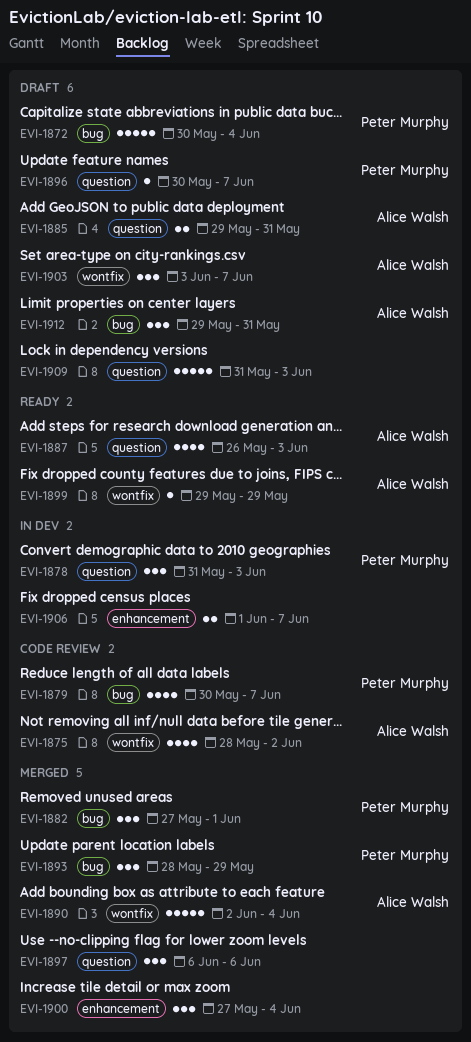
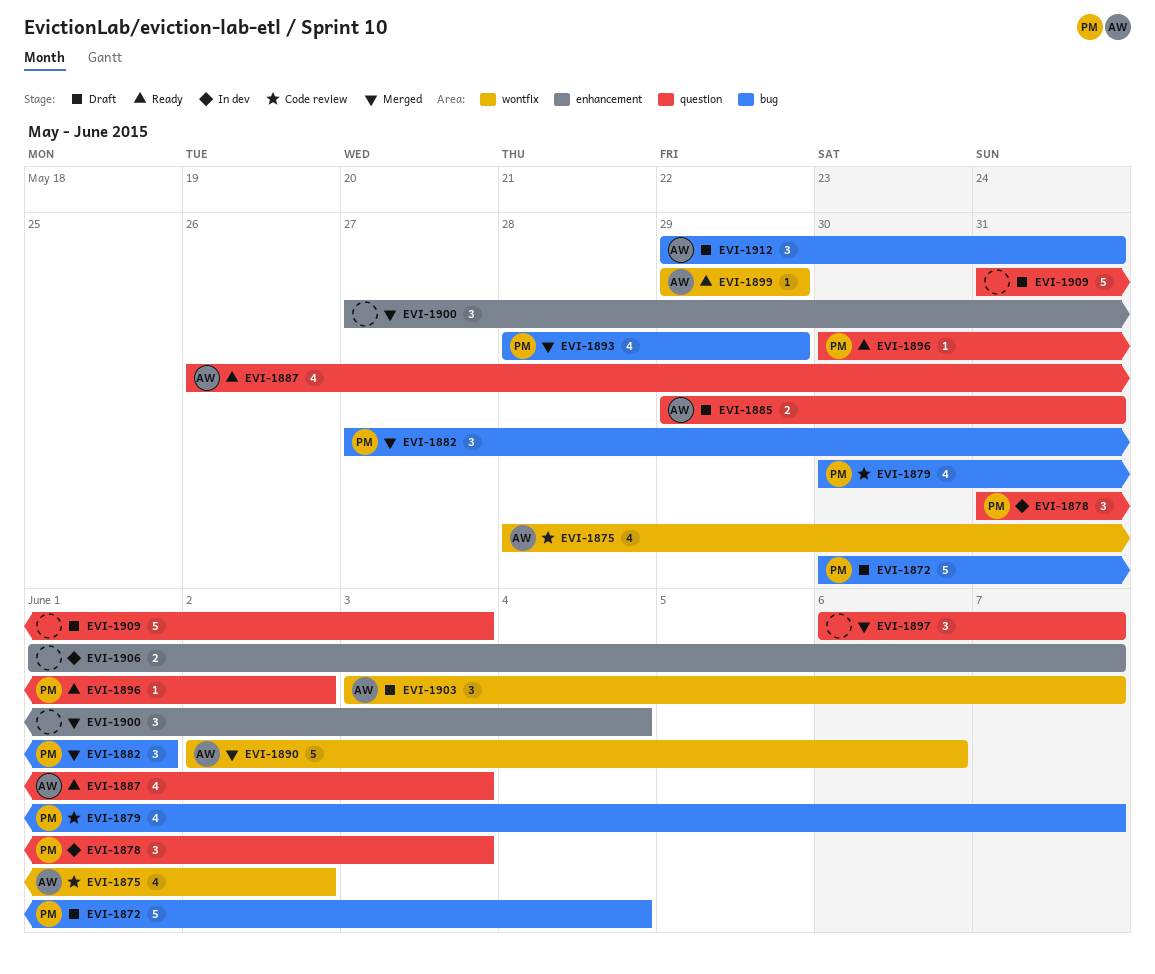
EVI-1890, due: Jun 4 -> Jun 6
EVI-1893, estimate: 3 -> 4
EVI-1896, status: Draft -> Ready
EVI-1896, due: Jun 7 -> Jun 2
EVI-1897, due: Jun 6 -> Jun 7

